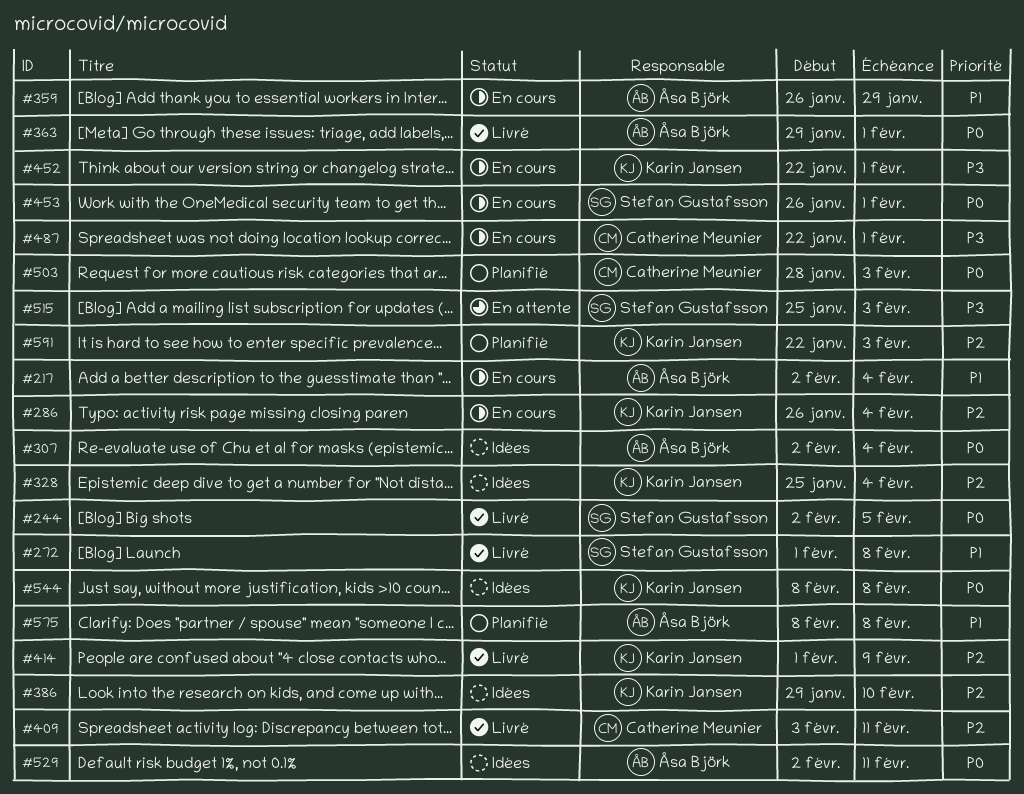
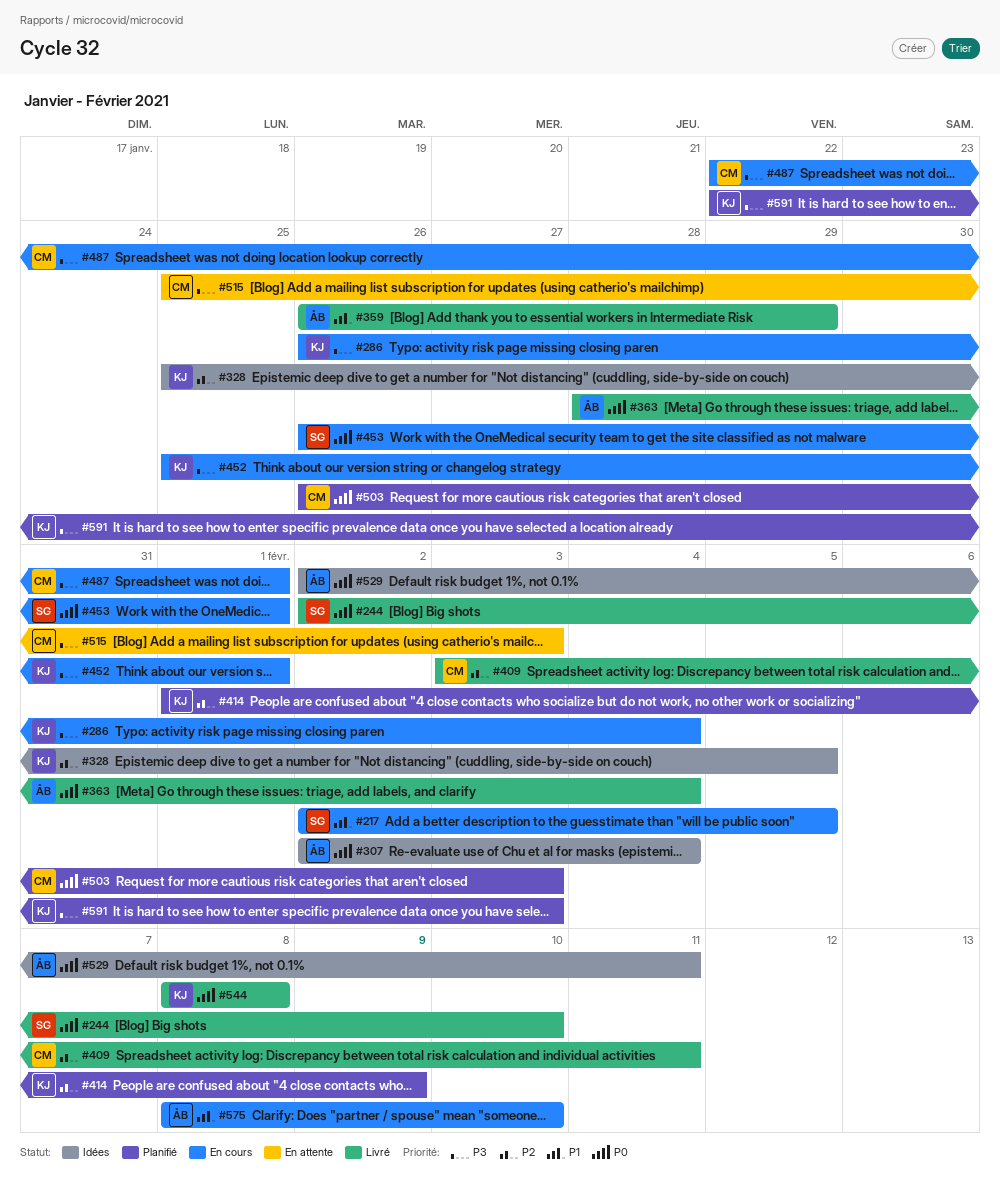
#217, owner: Åsa Björk -> Stefan Gustafsson
#217, due: Feb 4 -> Feb 5
#244, due: Feb 5 -> Feb 10
#272: present -> none
#286, priority: P2 -> P3
#328, due: Feb 4 -> Feb 5
#359, status: En cours -> Livré
#363, start: Jan 29 -> Jan 28
#363, due: Feb 1 -> Feb 4
#386: present -> none
#414, status: Livré -> Planifié
#452, start: Jan 22 -> Jan 25
#503, start: Jan 28 -> Jan 26
#515, owner: Stefan Gustafsson -> Catherine Meunier
#544, status: Idées -> Livré
#575, status: Planifié -> En cours
#575, due: Feb 8 -> Feb 10
#591, priority: P2 -> P3

